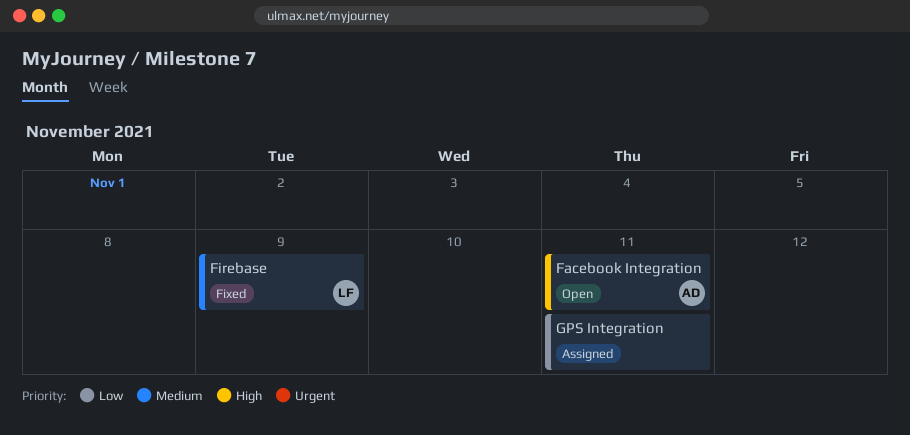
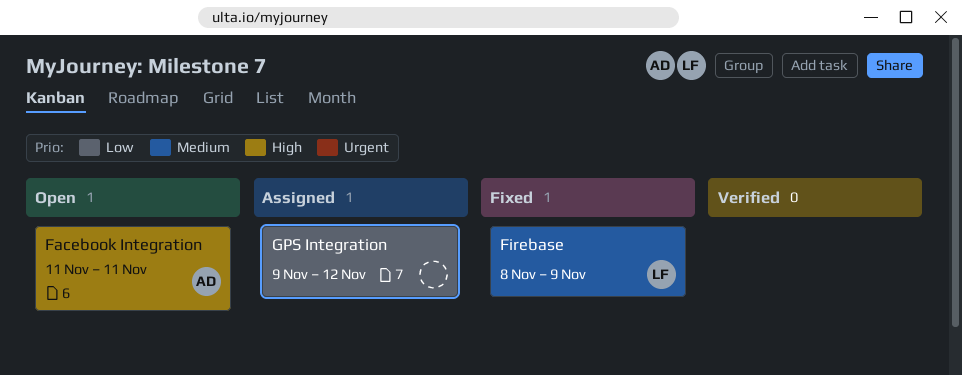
GPS Integration, due: Nov 11 -> Nov 12

